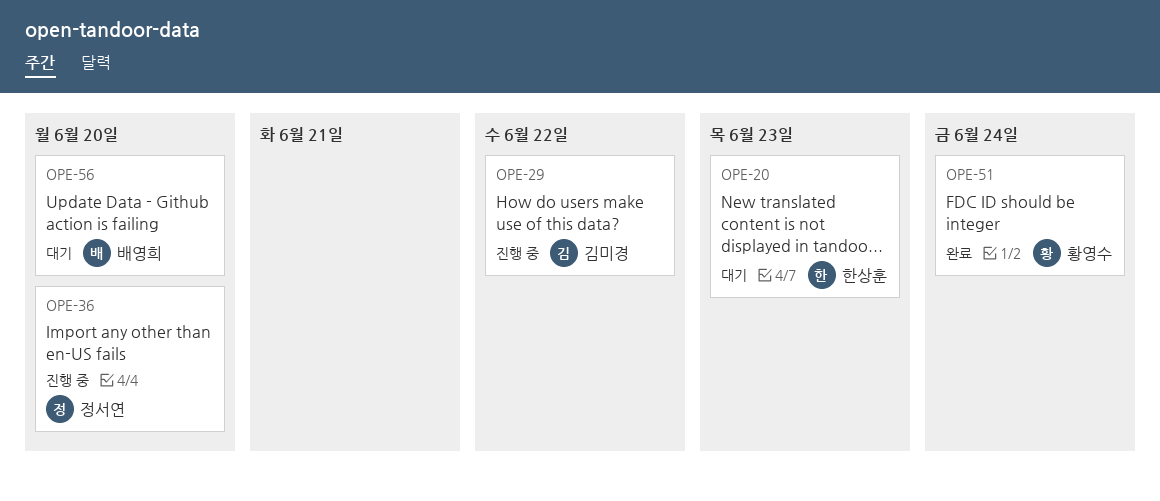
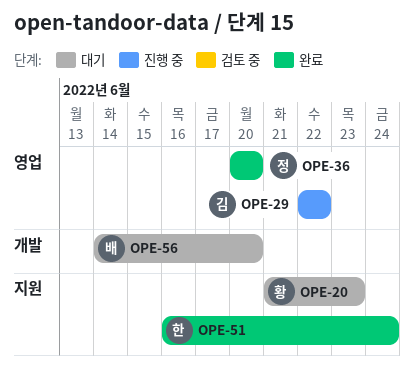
OPE-20, owner: 한상훈 -> 황영수
OPE-36, status: 진행 중 -> 완료
OPE-51, owner: 황영수 -> 한상훈

